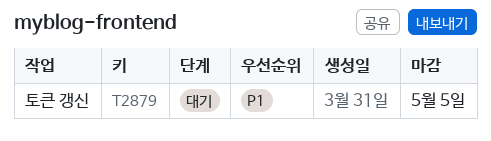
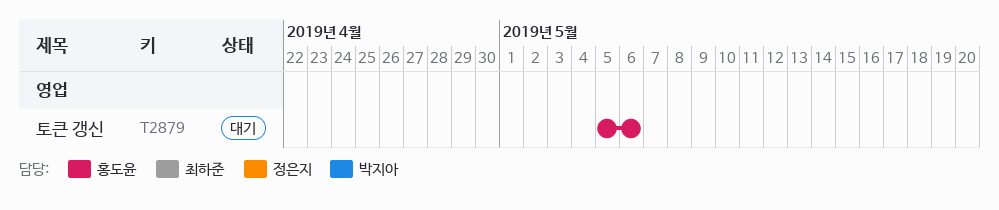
T2879, due: May 5 -> May 6

